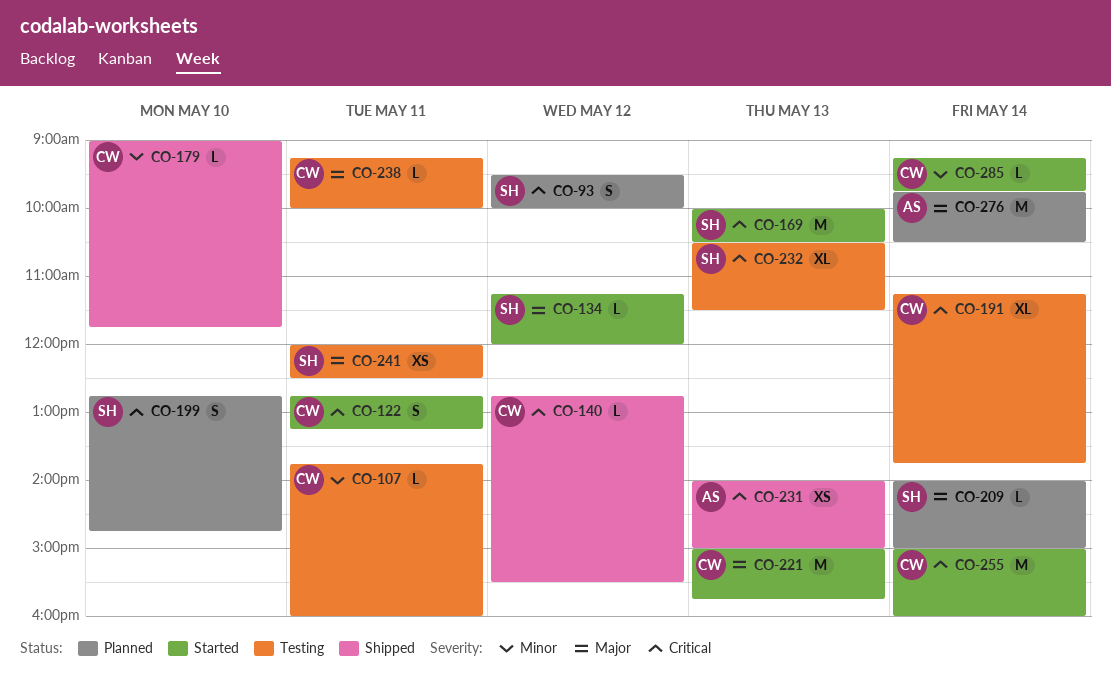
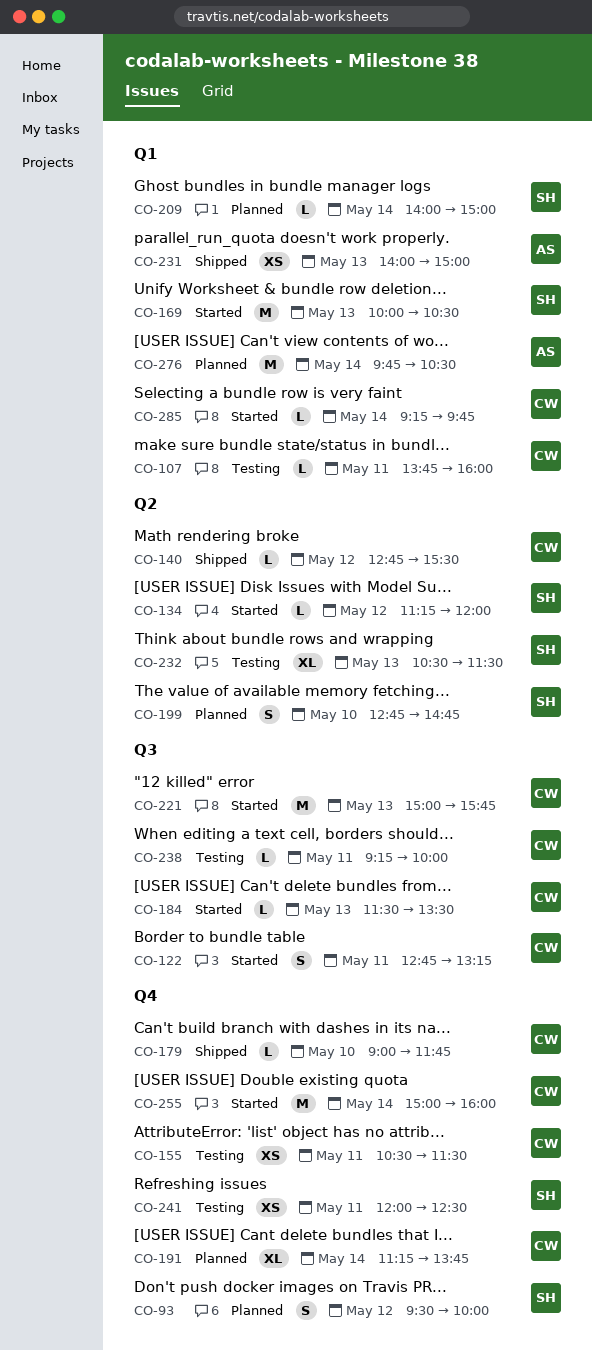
CO-155: none -> present
CO-184: none -> present
CO-191, status: Testing -> Planned

